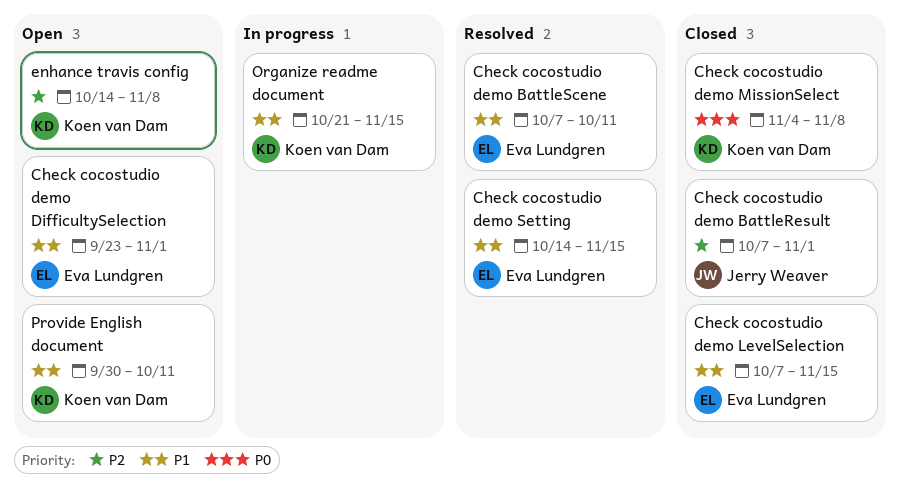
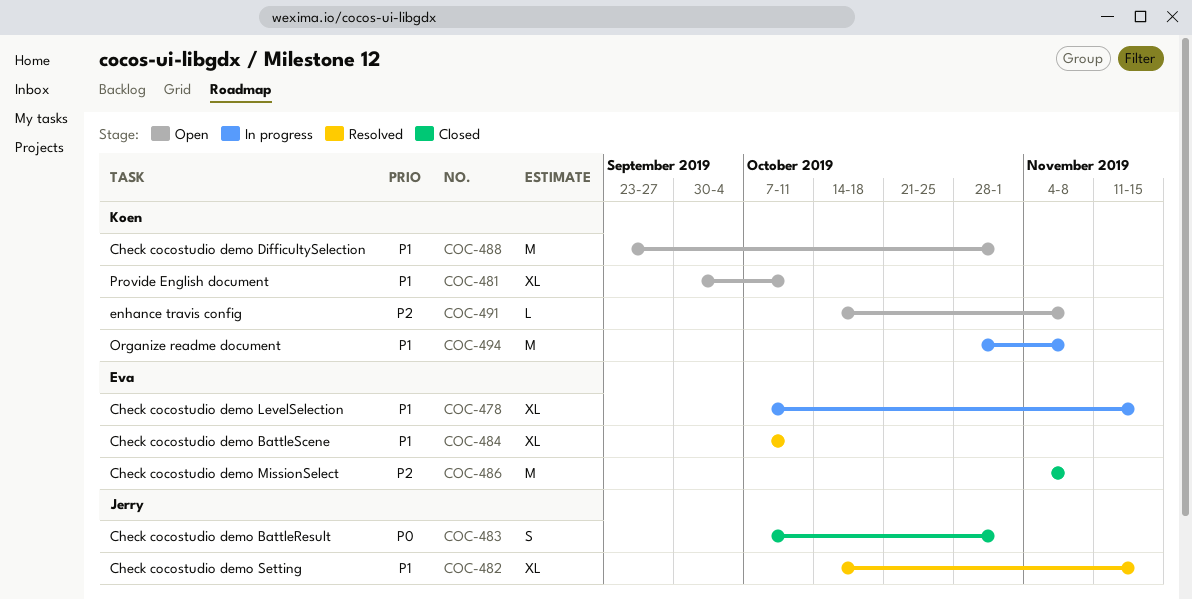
Check cocostudio demo BattleResult, priority: P2 -> P0
Check cocostudio demo DifficultySelection, owner: Eva Lundgren -> Koen van Dam
Check cocostudio demo LevelSelection, status: Closed -> In progress
Check cocostudio demo MissionSelect, owner: Koen van Dam -> Eva Lundgren
Check cocostudio demo MissionSelect, priority: P0 -> P2
Check cocostudio demo Setting, owner: Eva Lundgren -> Jerry Weaver
Organize readme document, start: Oct 21 -> Oct 28
Organize readme document, due: Nov 15 -> Nov 8

